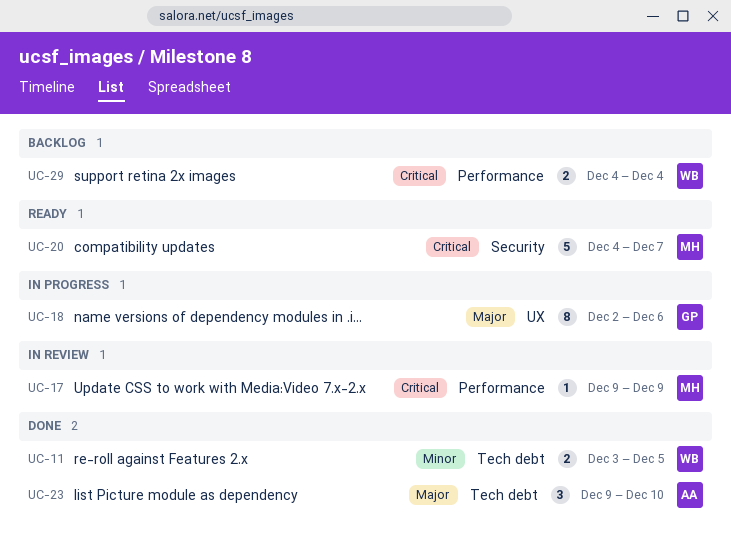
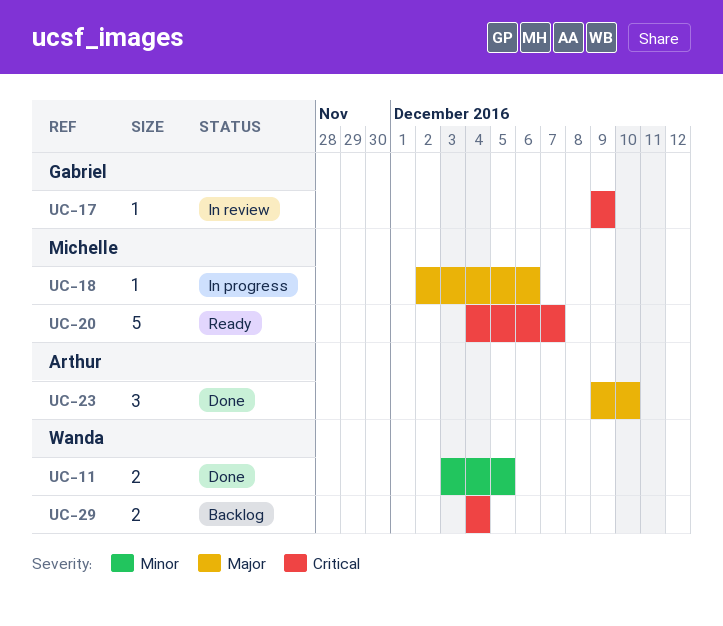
UC-17, owner: Michelle -> Gabriel
UC-18, owner: Gabriel -> Michelle
UC-18, estimate: 8 -> 1

